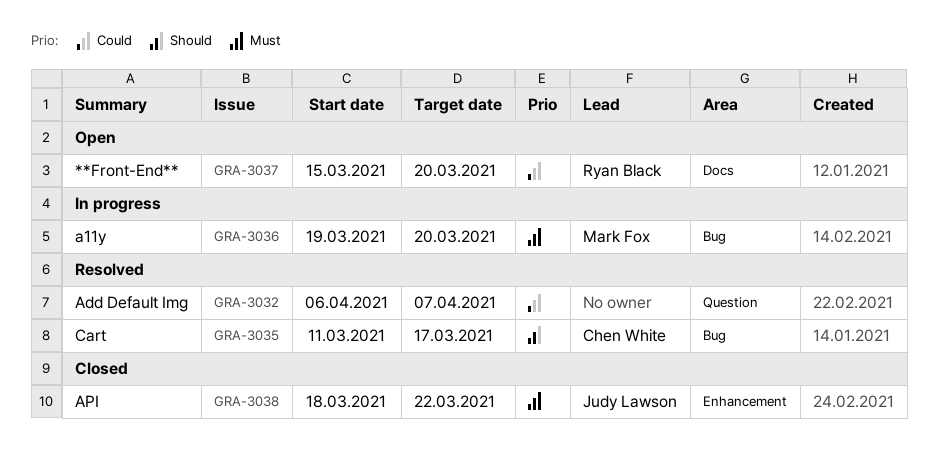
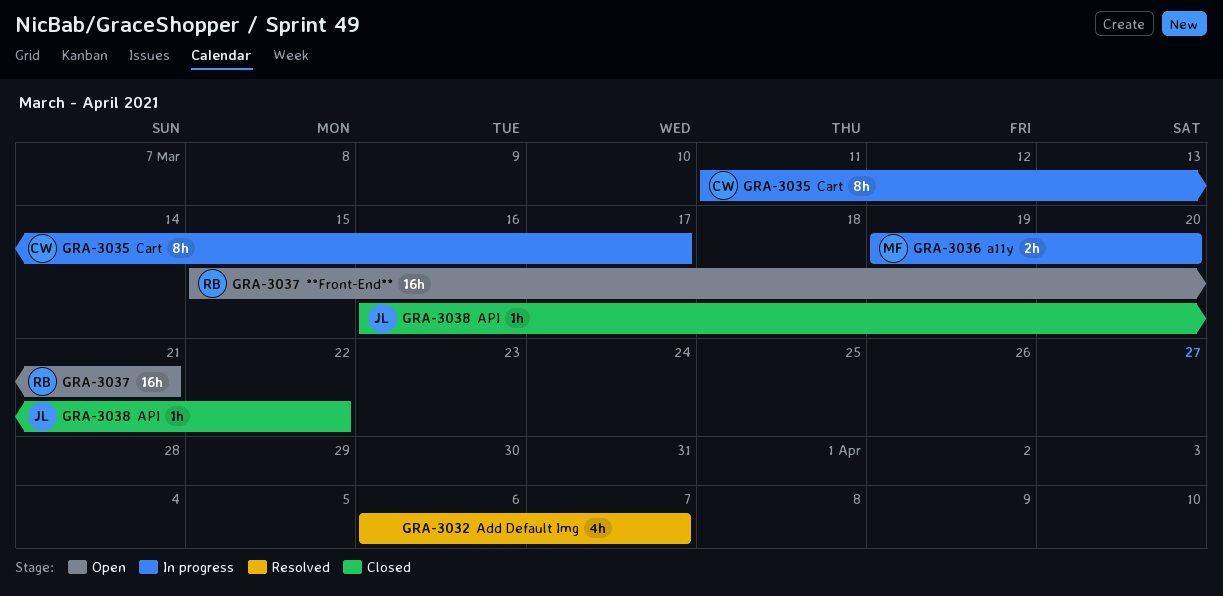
GRA-3035, status: Resolved -> In progress
GRA-3037, due: Mar 20 -> Mar 21
GRA-3038, start: Mar 18 -> Mar 16

